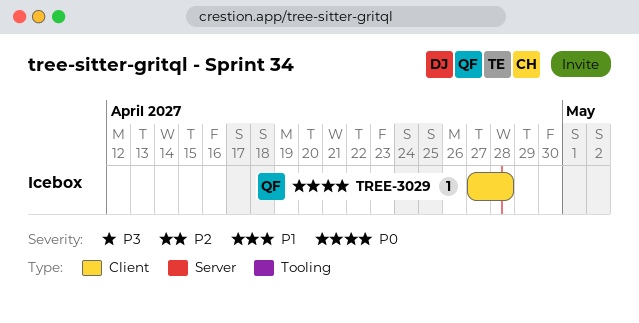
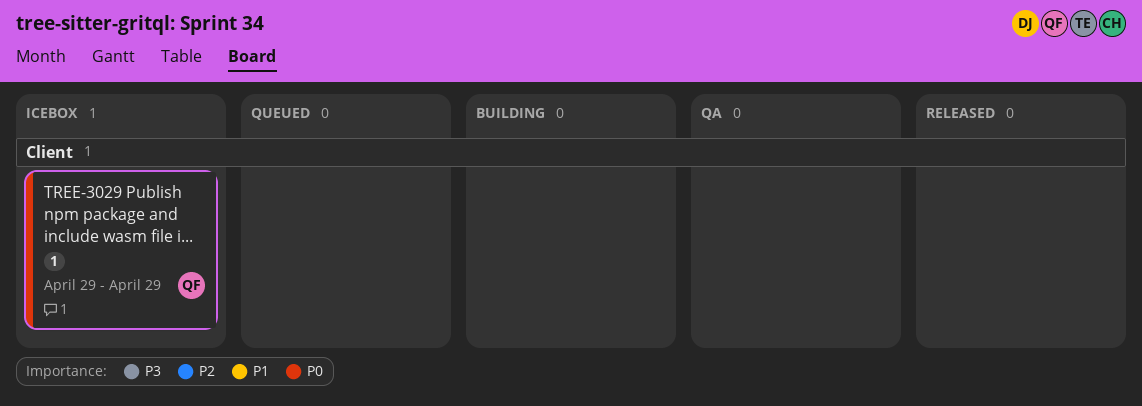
TREE-3029, start: Apr 27 -> Apr 29
TREE-3029, due: Apr 28 -> Apr 29

